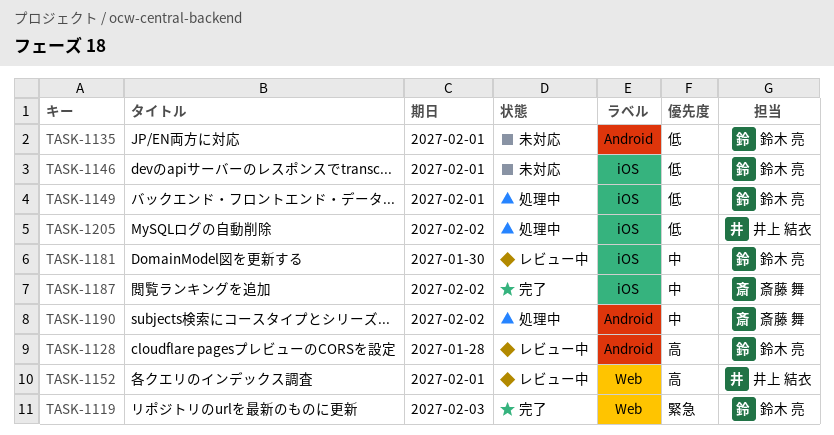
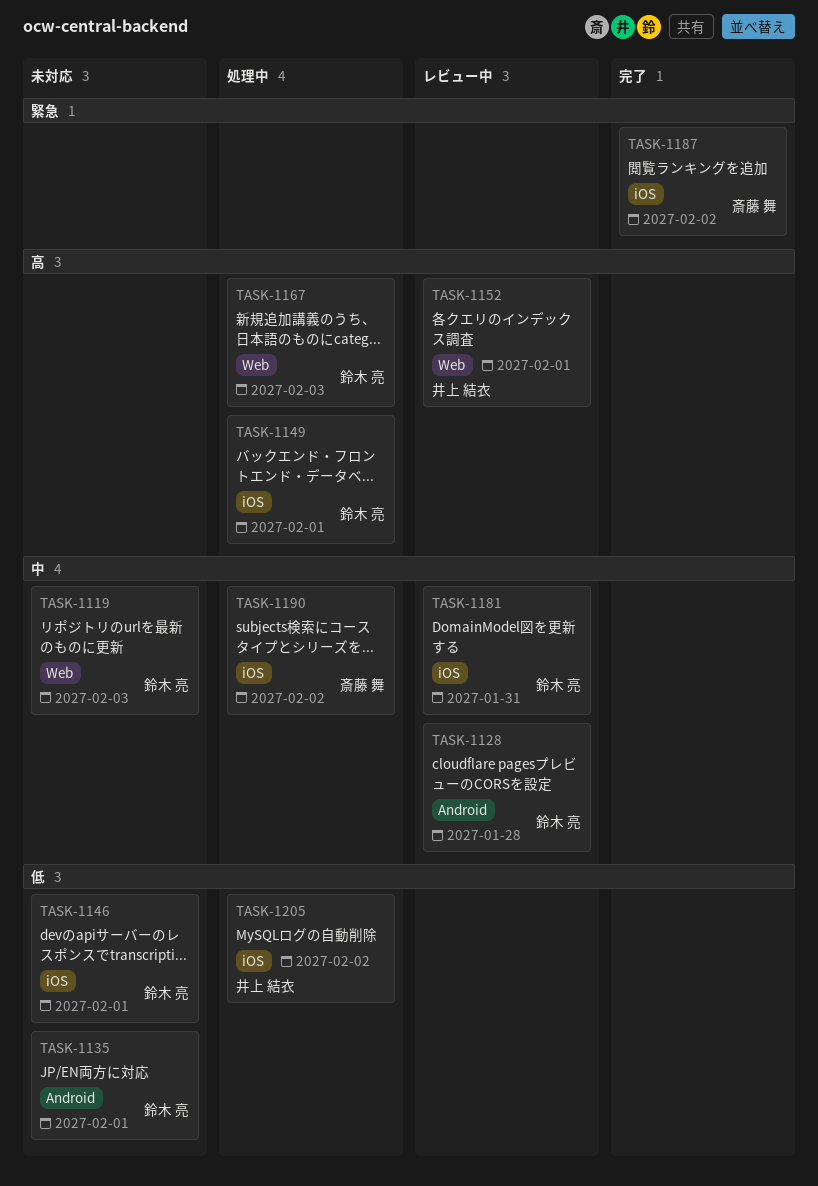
TASK-1119, status: 完了 -> 未対応
TASK-1119, priority: 緊急 -> 中
TASK-1128, priority: 高 -> 中
TASK-1149, priority: 低 -> 高
TASK-1167: none -> present
TASK-1181, due: Jan 30 -> Jan 31
TASK-1187, priority: 中 -> 緊急
TASK-1190, label: Android -> iOS

